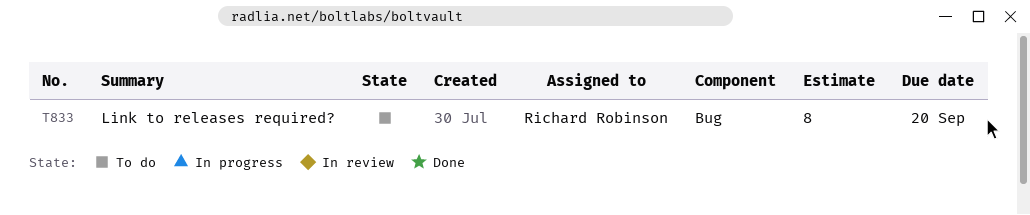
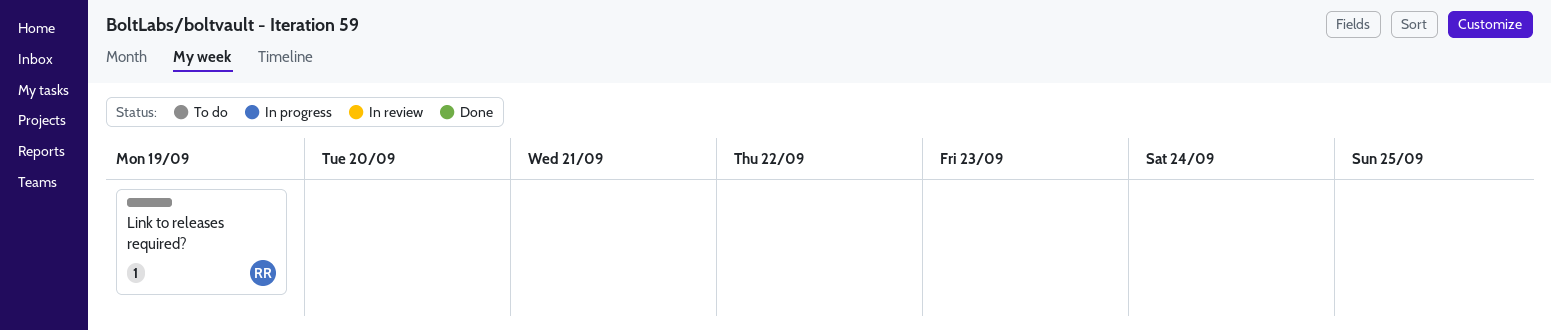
Link to releases required?, estimate: 8 -> 1
Link to releases required?, due: Sep 20 -> Sep 19

